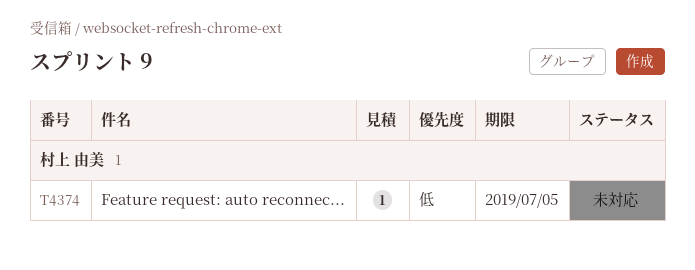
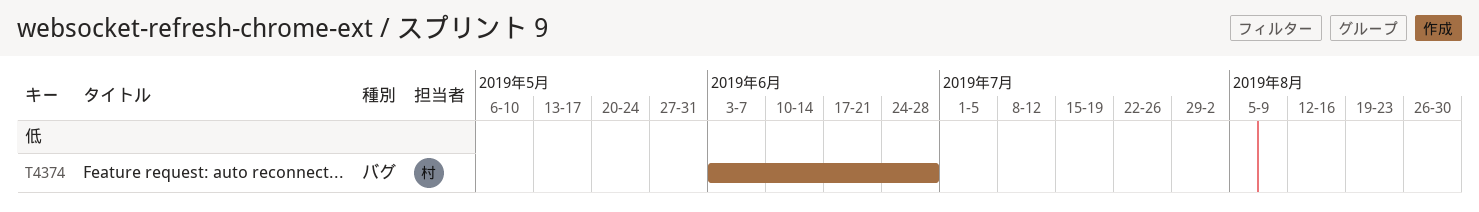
T4374, due: Jul 5 -> Jun 28

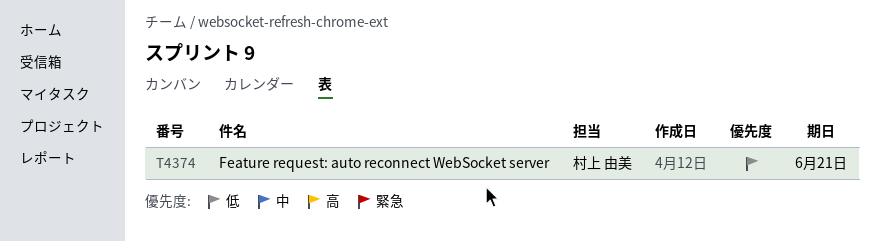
T4374, due: Jun 28 -> Jun 21

